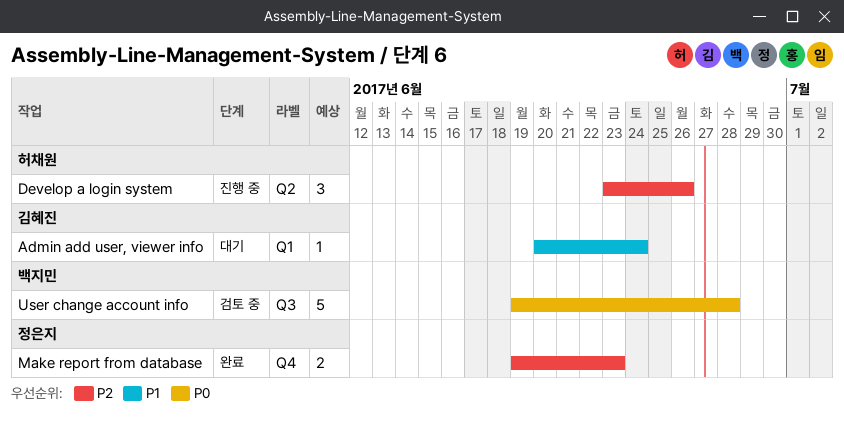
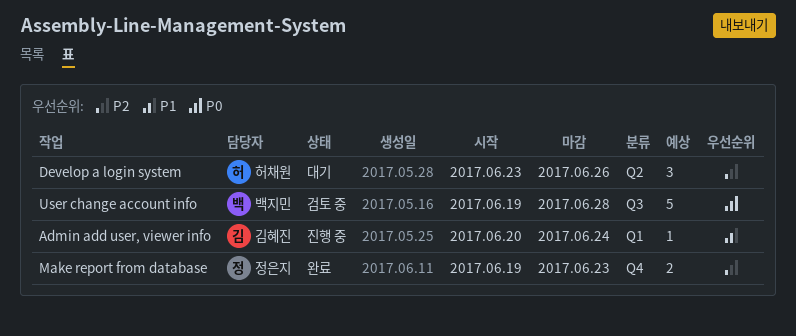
Admin add user, viewer info, status: 대기 -> 진행 중
Develop a login system, status: 진행 중 -> 대기

